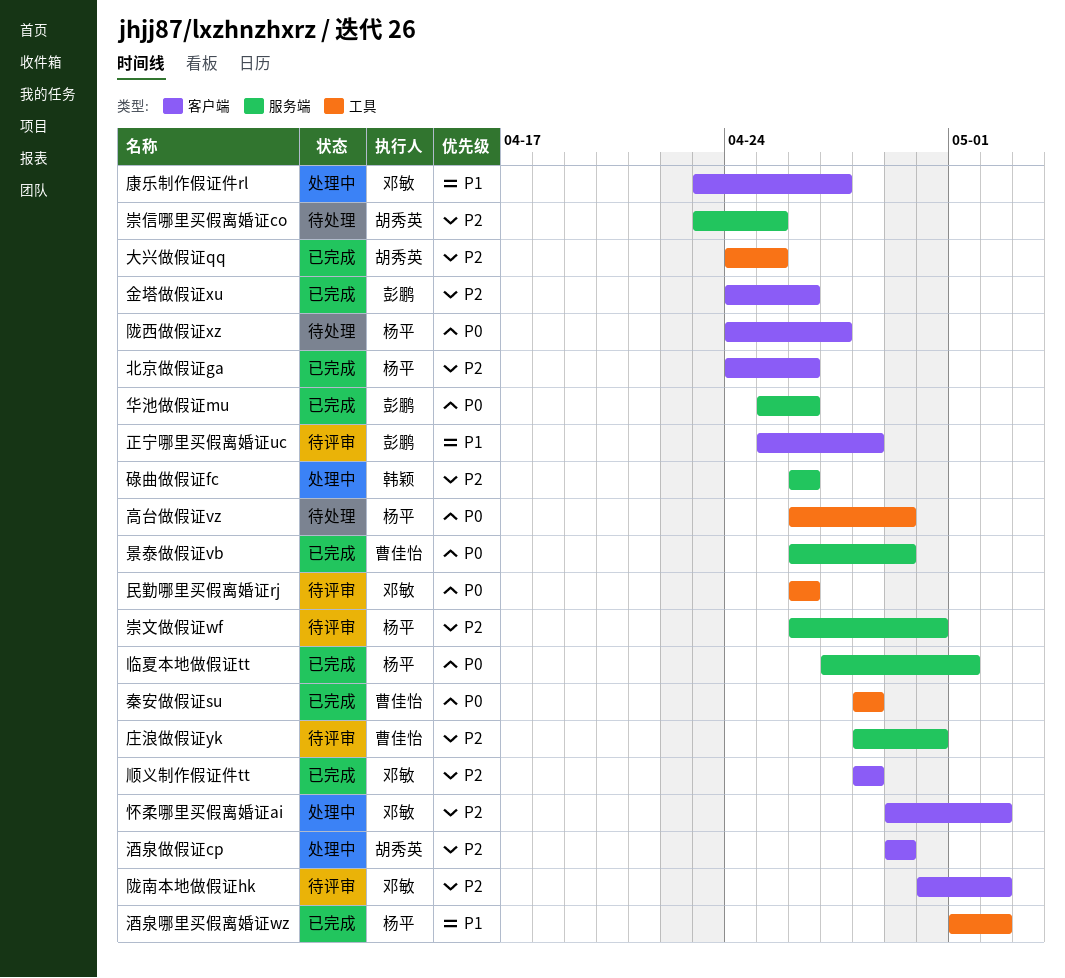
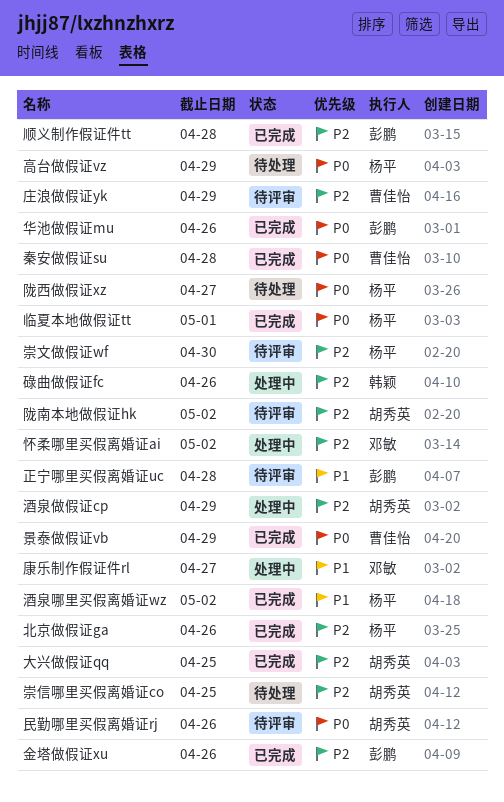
庄浪做假证yk, due: Apr 30 -> Apr 29
民勤哪里买假离婚证rj, owner: 邓敏 -> 胡秀英
陇南本地做假证hk, owner: 邓敏 -> 胡秀英
顺义制作假证件tt, owner: 邓敏 -> 彭鹏

